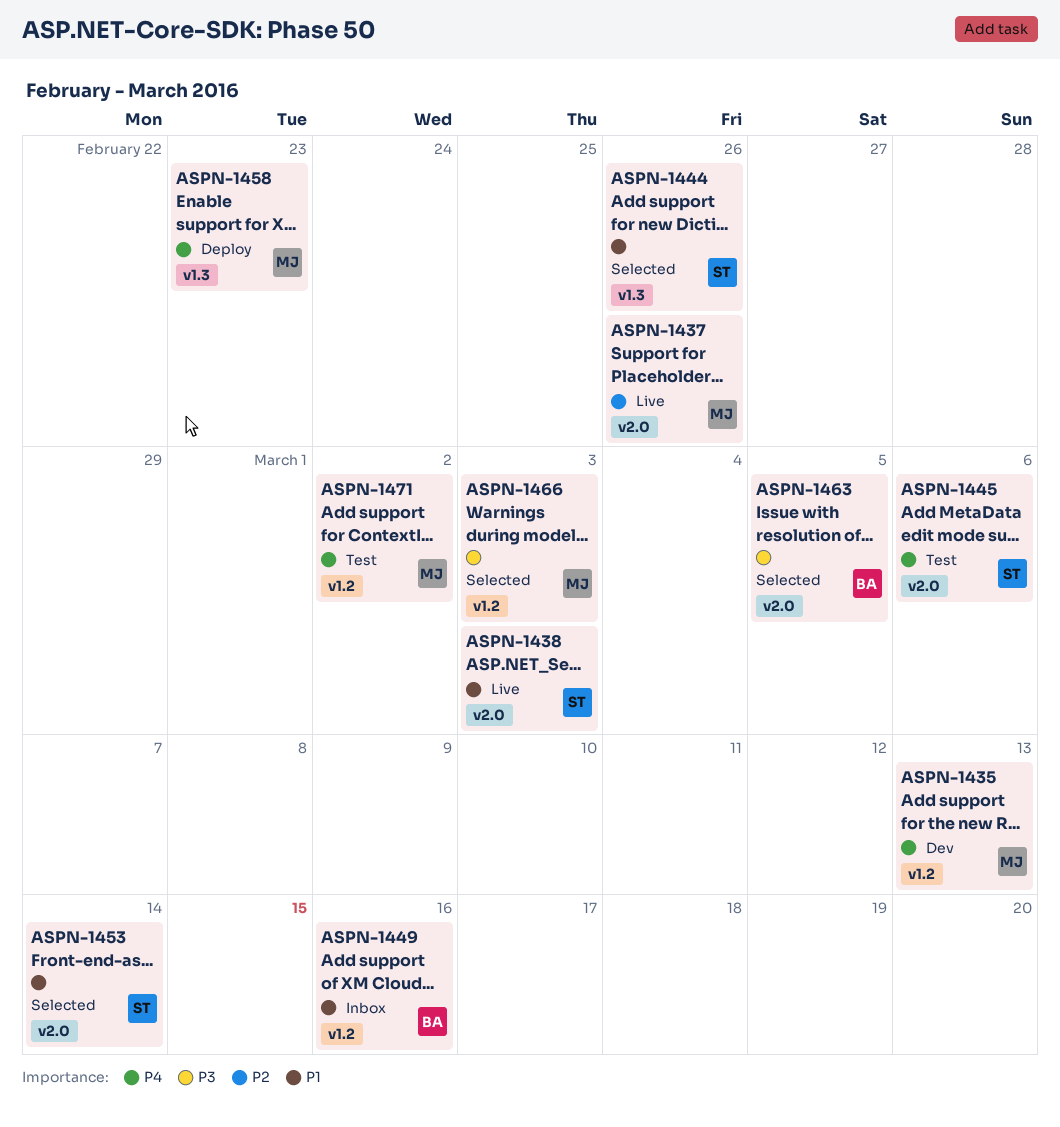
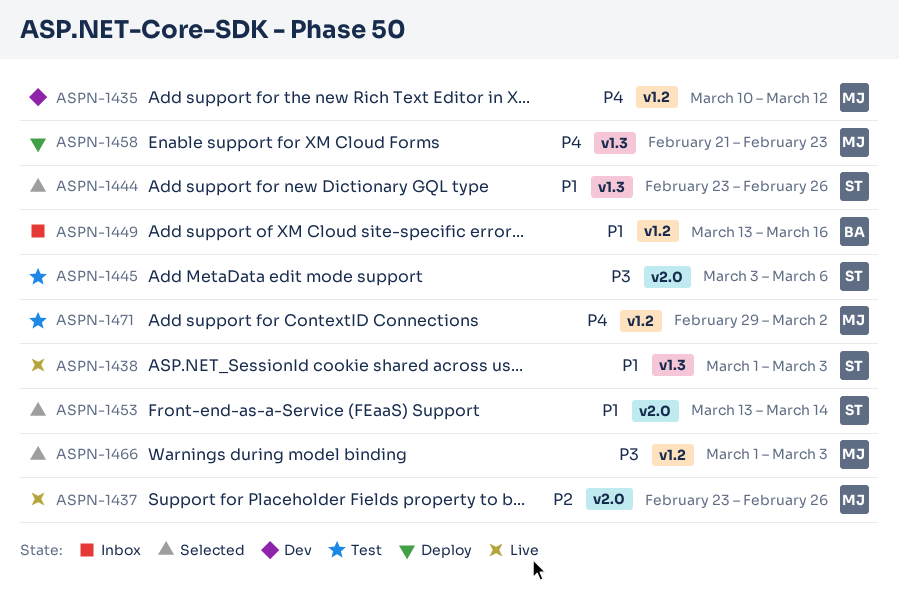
ASPN-1435, due: Mar 13 -> Mar 12
ASPN-1438, label: v2.0 -> v1.3
ASPN-1445, priority: P4 -> P3
ASPN-1463: present -> none

